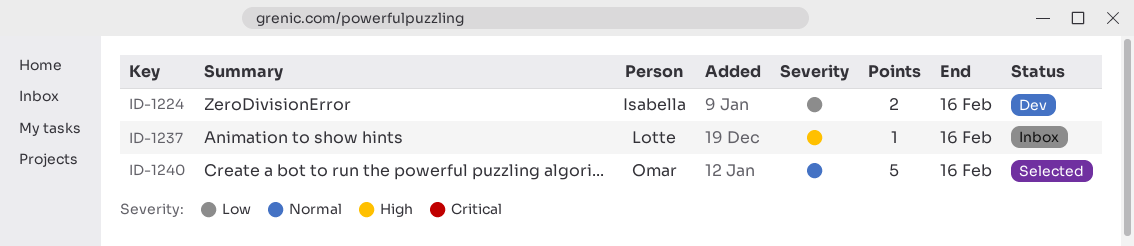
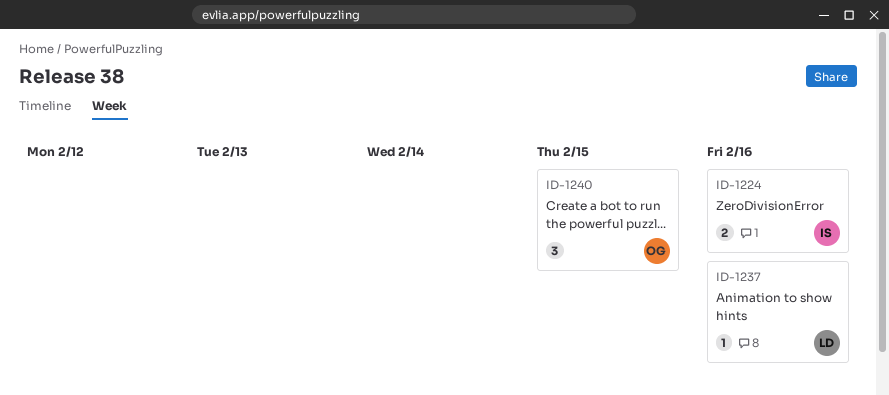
ID-1240, estimate: 5 -> 3
ID-1240, due: Feb 16 -> Feb 15

